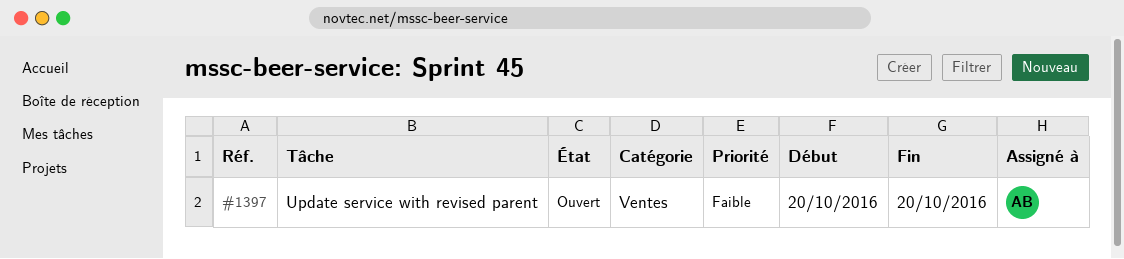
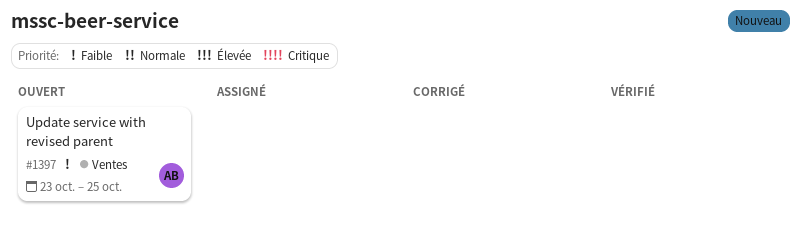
#1397, start: Oct 20 -> Oct 23
#1397, due: Oct 20 -> Oct 25

